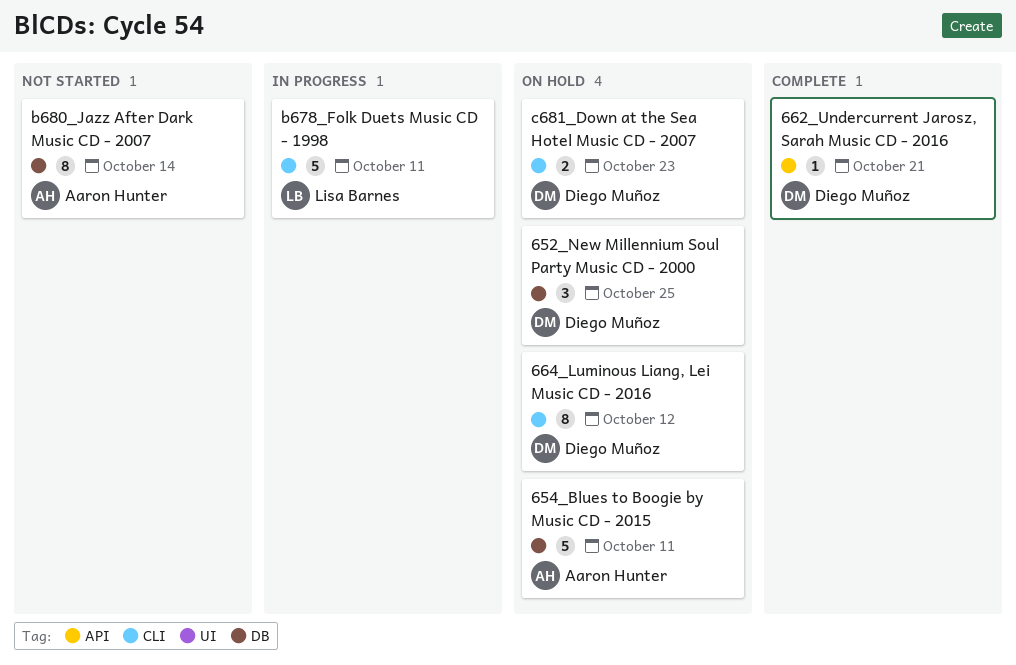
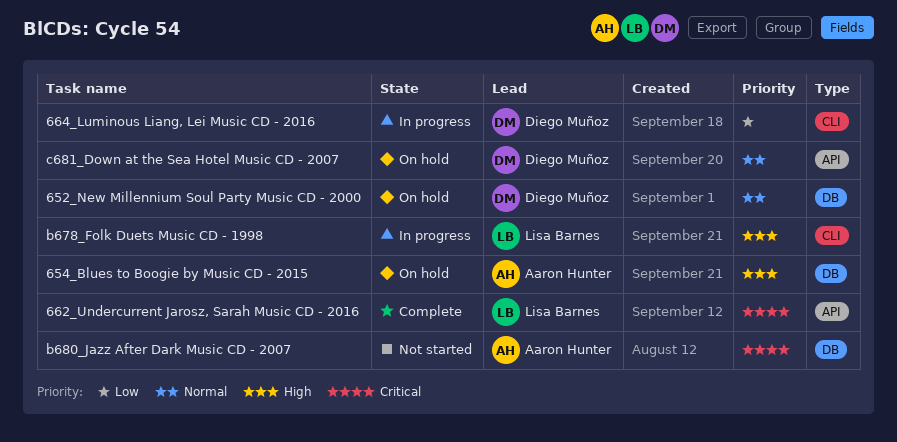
662_Undercurrent Jarosz, Sarah Music CD - 2016, owner: Diego Muñoz -> Lisa Barnes
664_Luminous Liang, Lei Music CD - 2016, status: On hold -> In progress
c681_Down at the Sea Hotel Music CD - 2007, label: CLI -> API

